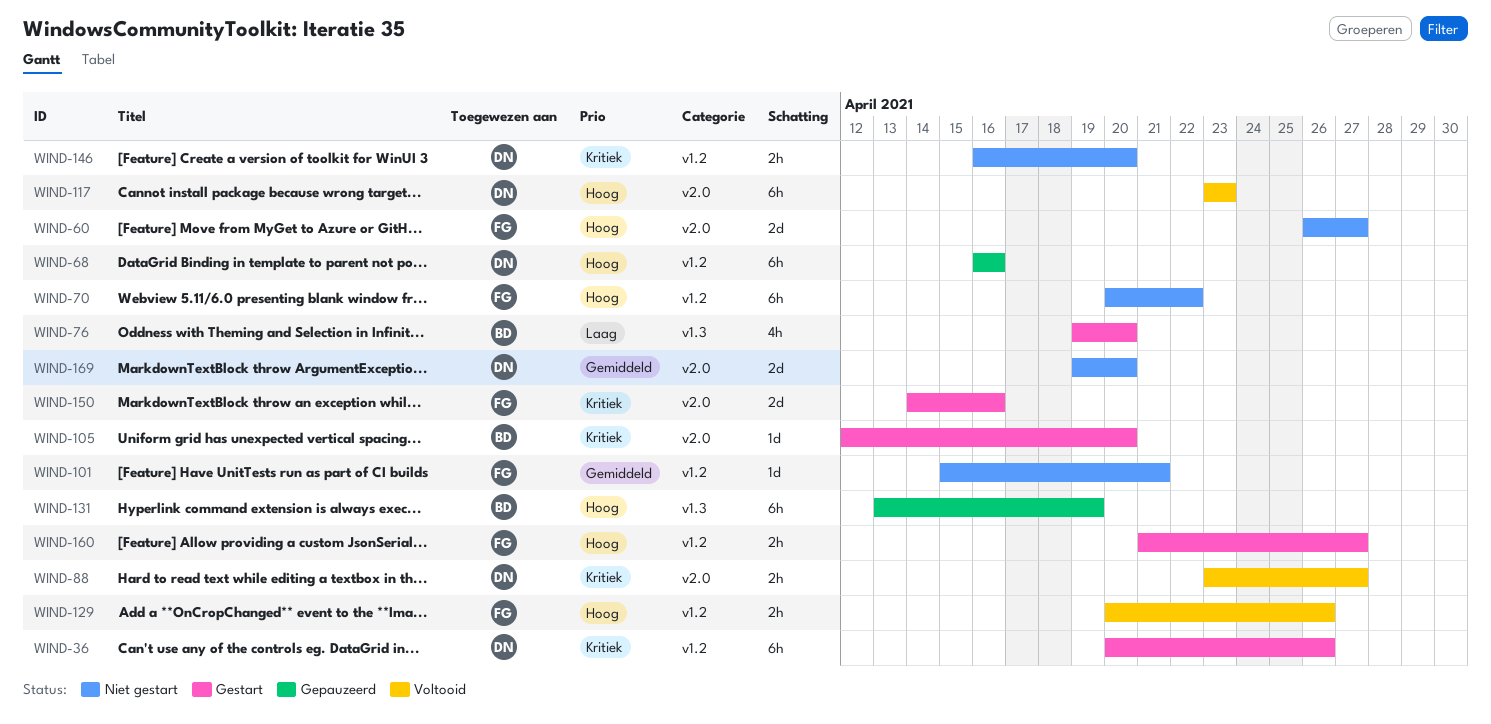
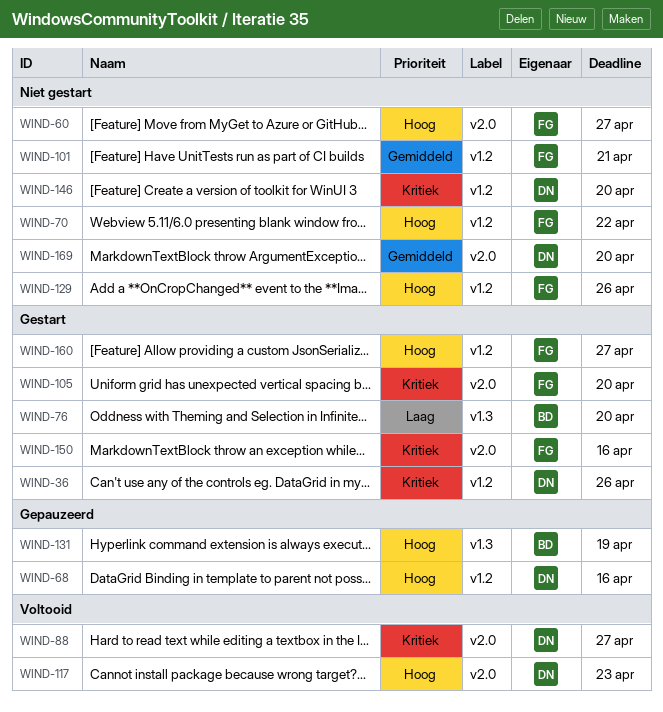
WIND-105, owner: BD -> FG
WIND-129, status: Voltooid -> Niet gestart

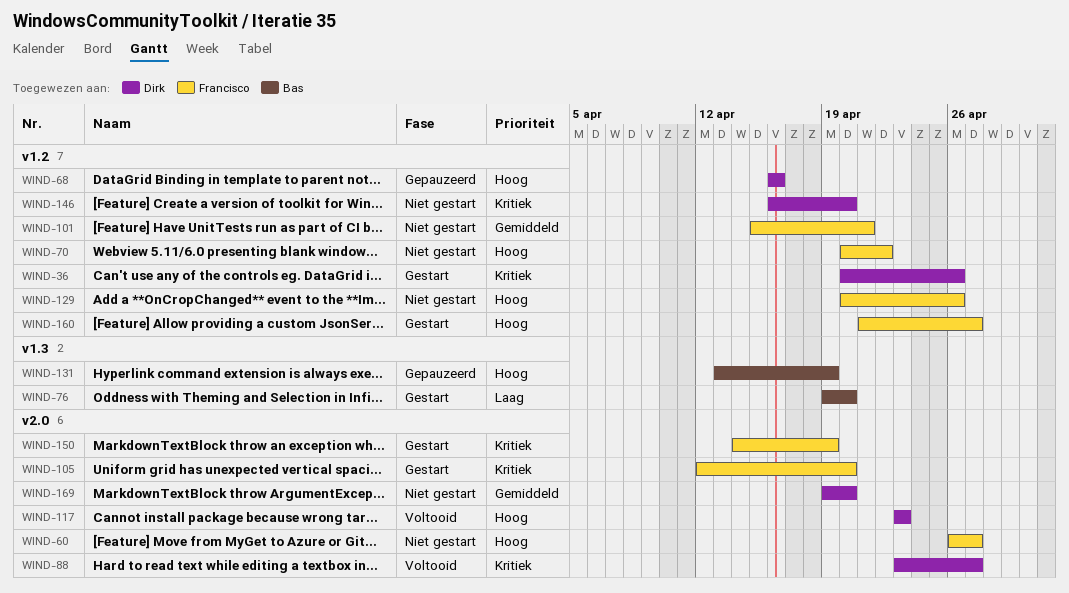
WIND-150, due: Apr 16 -> Apr 19

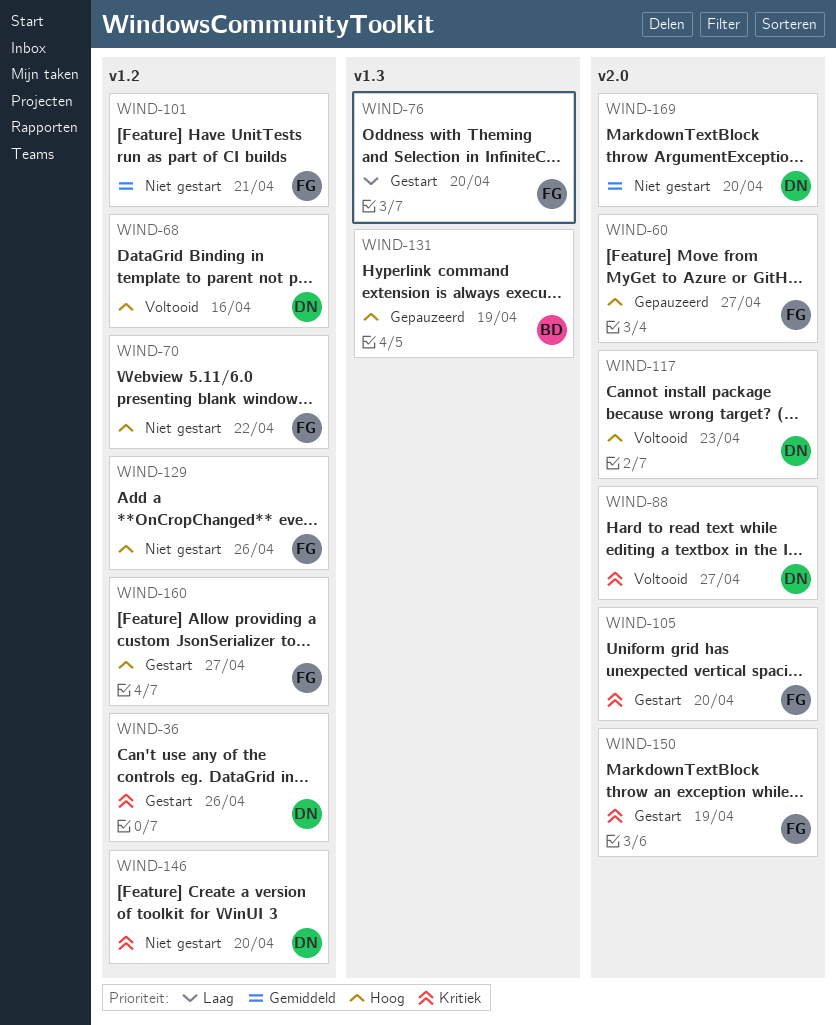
WIND-60, status: Niet gestart -> Gepauzeerd
WIND-68, status: Gepauzeerd -> Voltooid
WIND-76, owner: Bas -> Francisco

